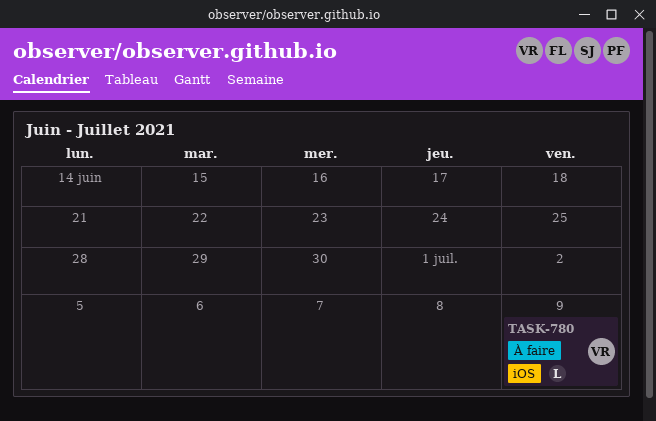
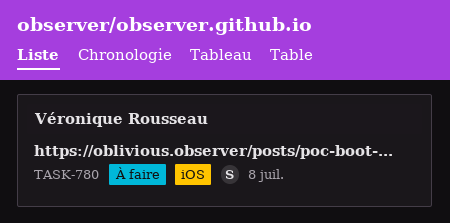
TASK-780, estimate: L -> S
TASK-780, due: Jul 9 -> Jul 8

